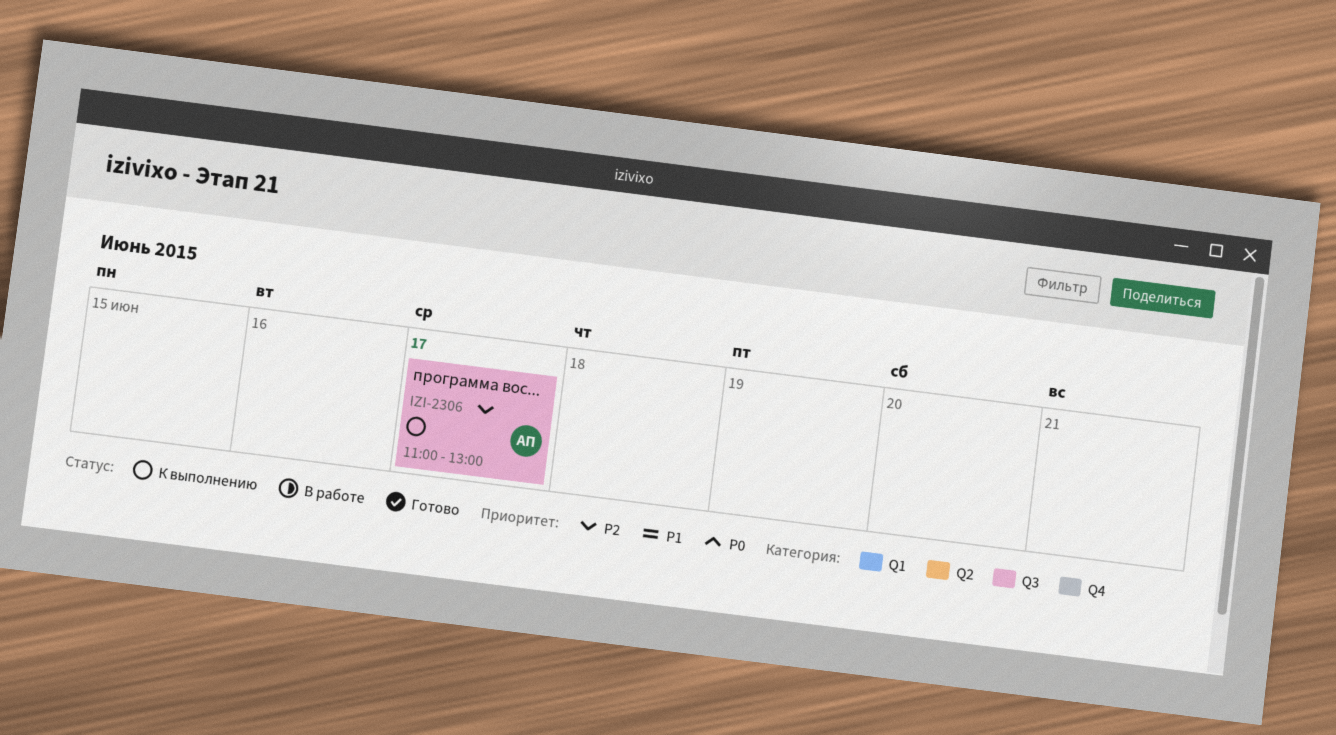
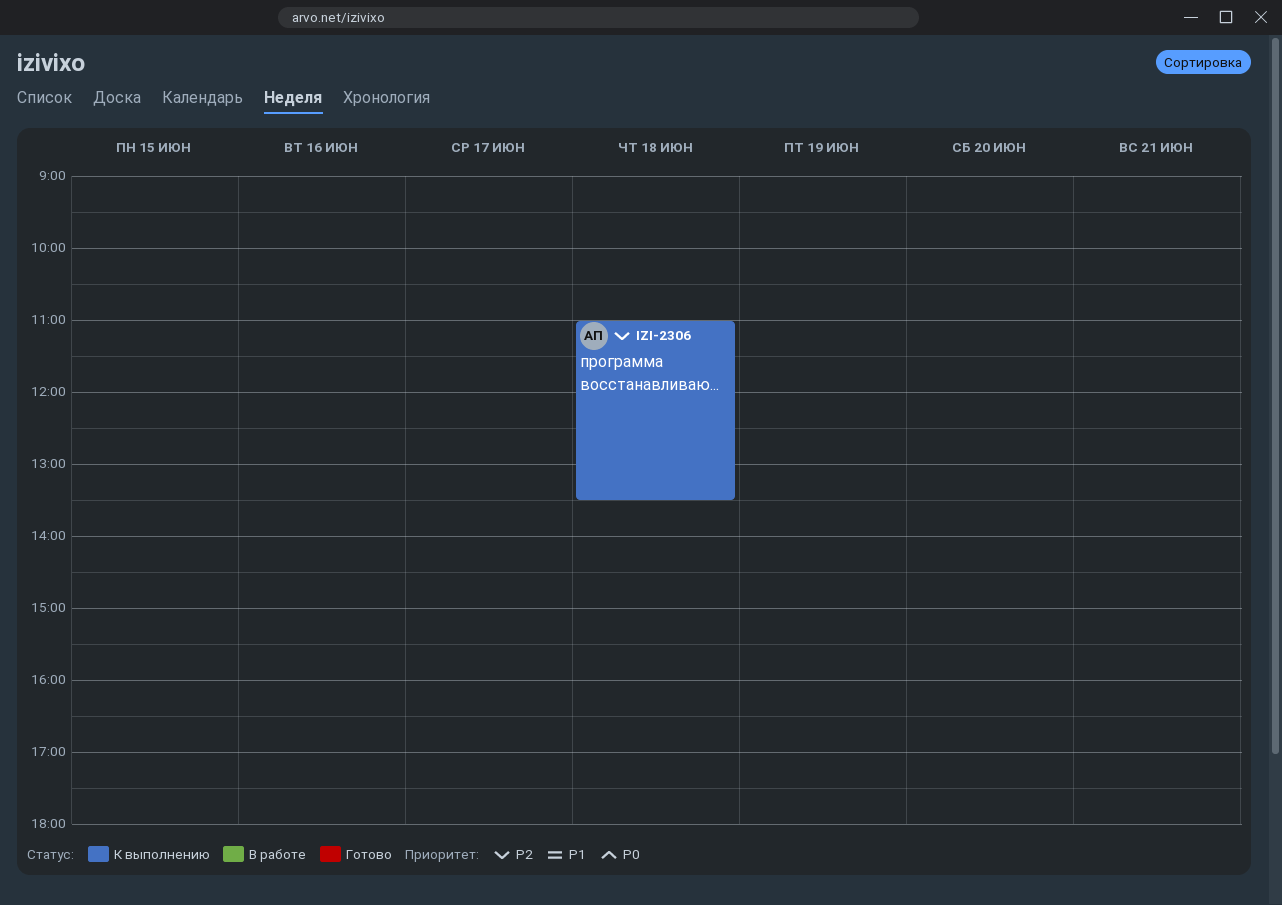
IZI-2306, day: Jun 17 -> Jun 18
IZI-2306, ends: 13:00 -> 13:30

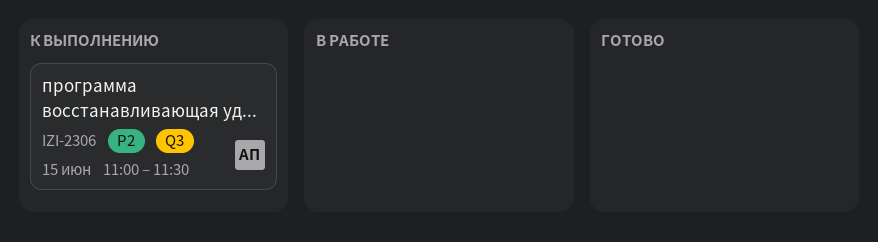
IZI-2306, day: Jun 18 -> Jun 15
IZI-2306, ends: 13:30 -> 11:30

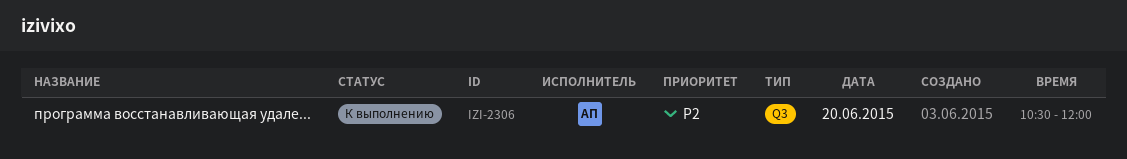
IZI-2306, day: Jun 15 -> Jun 20
IZI-2306, begins: 11:00 -> 10:30
IZI-2306, ends: 11:30 -> 12:00

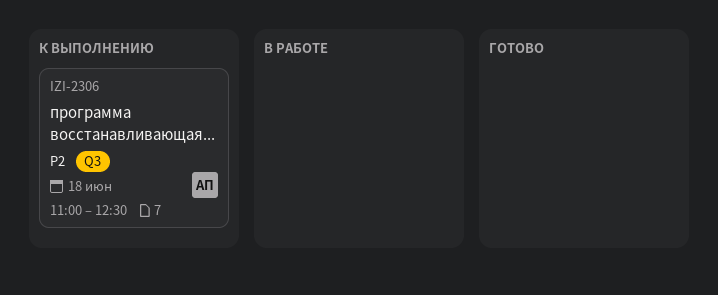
IZI-2306, day: Jun 20 -> Jun 18
IZI-2306, begins: 10:30 -> 11:00
IZI-2306, ends: 12:00 -> 12:30

